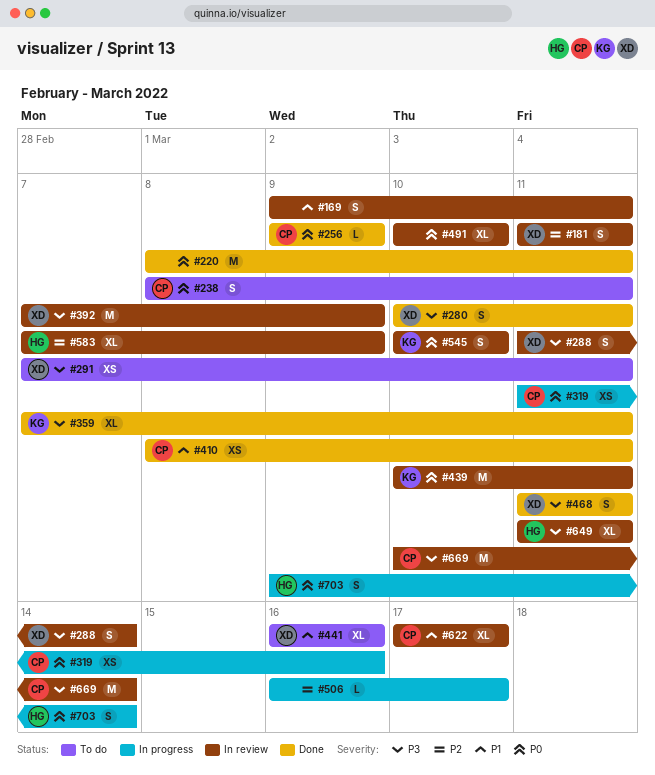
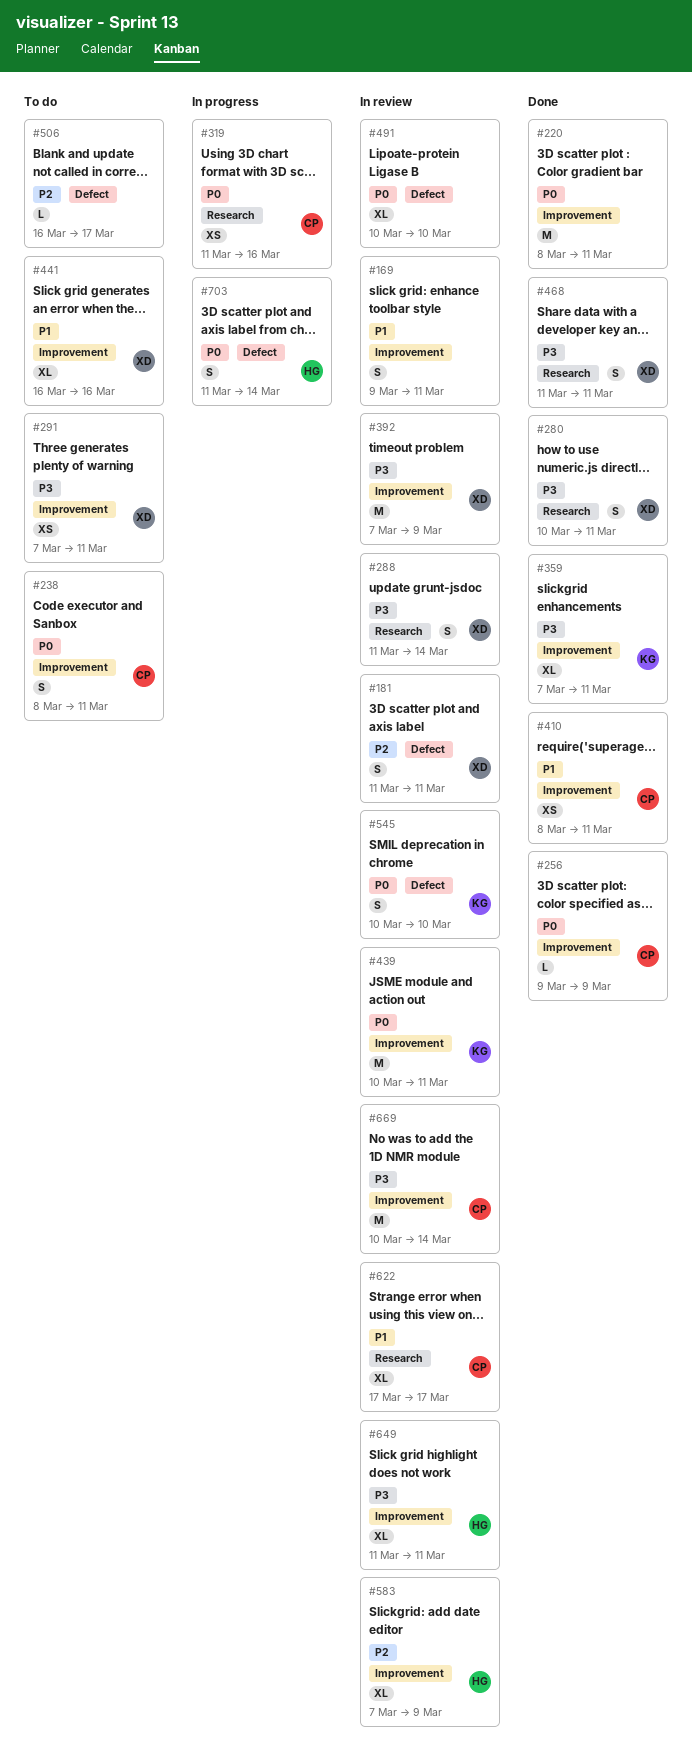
#506, status: In progress -> To do
#703, start: Mar 9 -> Mar 11

